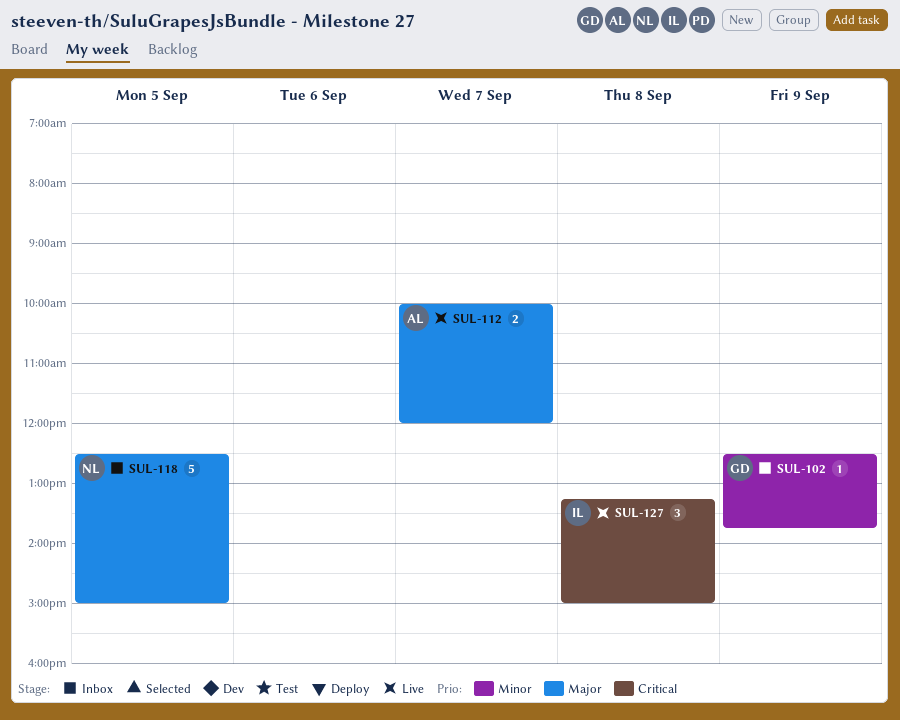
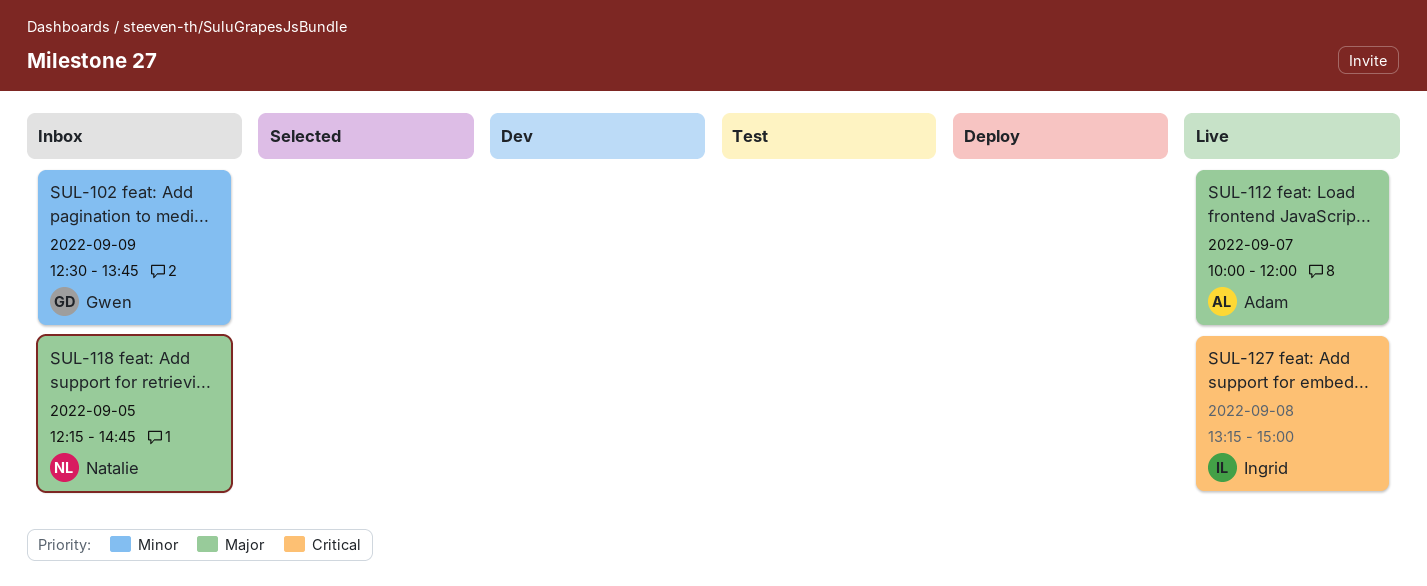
SUL-118, begins: 12:30 -> 12:15
SUL-118, ends: 15:00 -> 14:45

